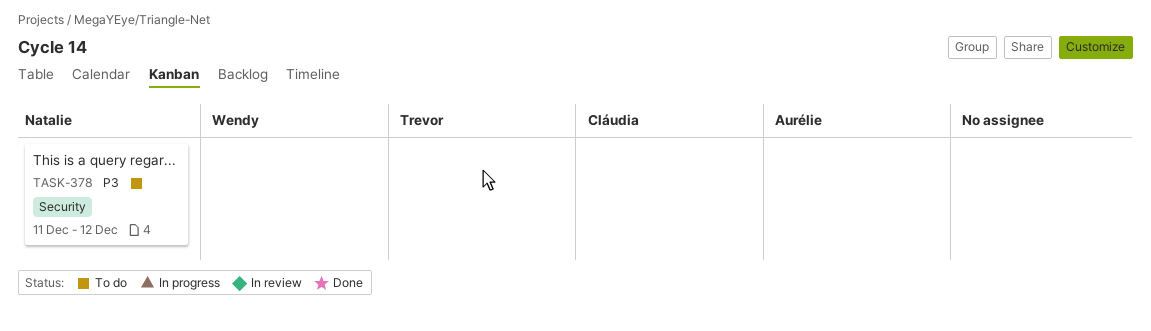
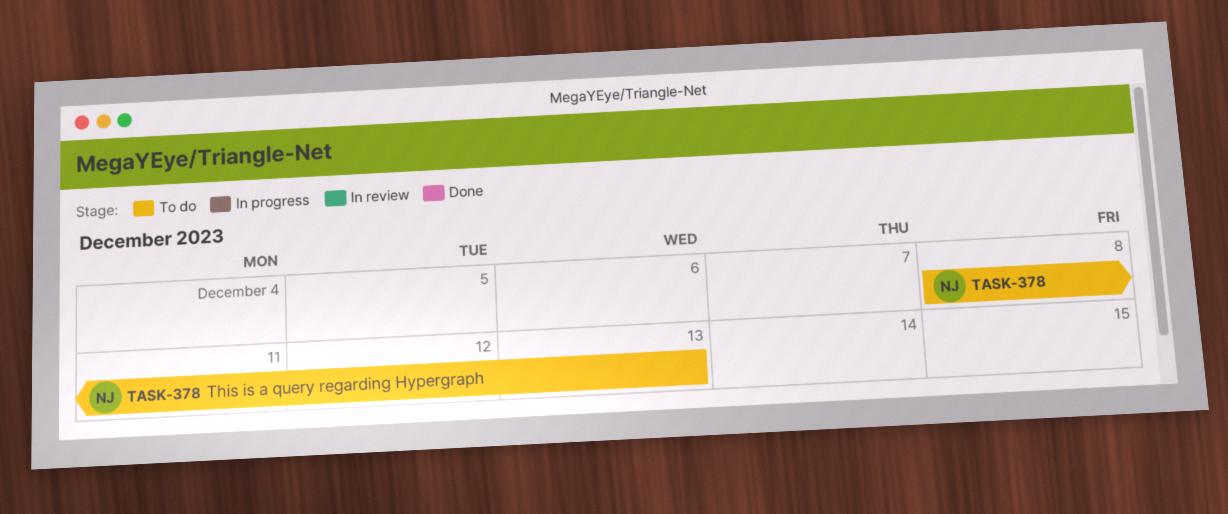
TASK-378, start: Dec 11 -> Dec 8
TASK-378, due: Dec 12 -> Dec 13

